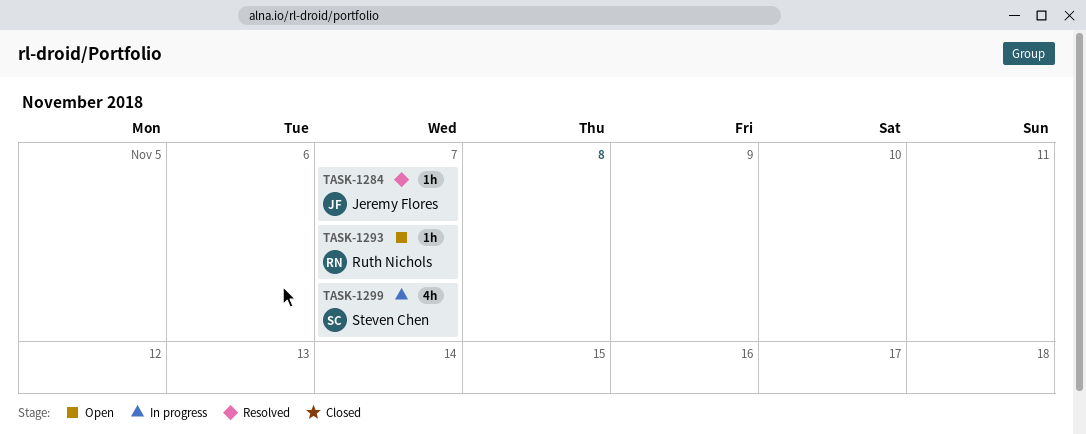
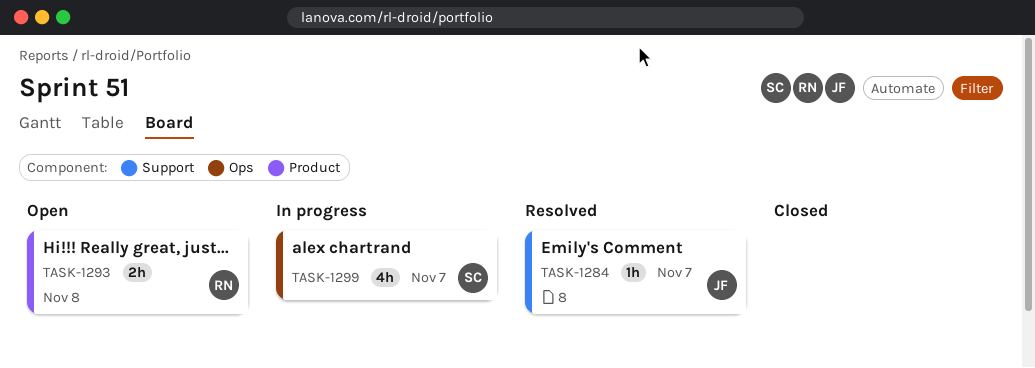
TASK-1293, estimate: 1h -> 2h
TASK-1293, due: Nov 7 -> Nov 8

